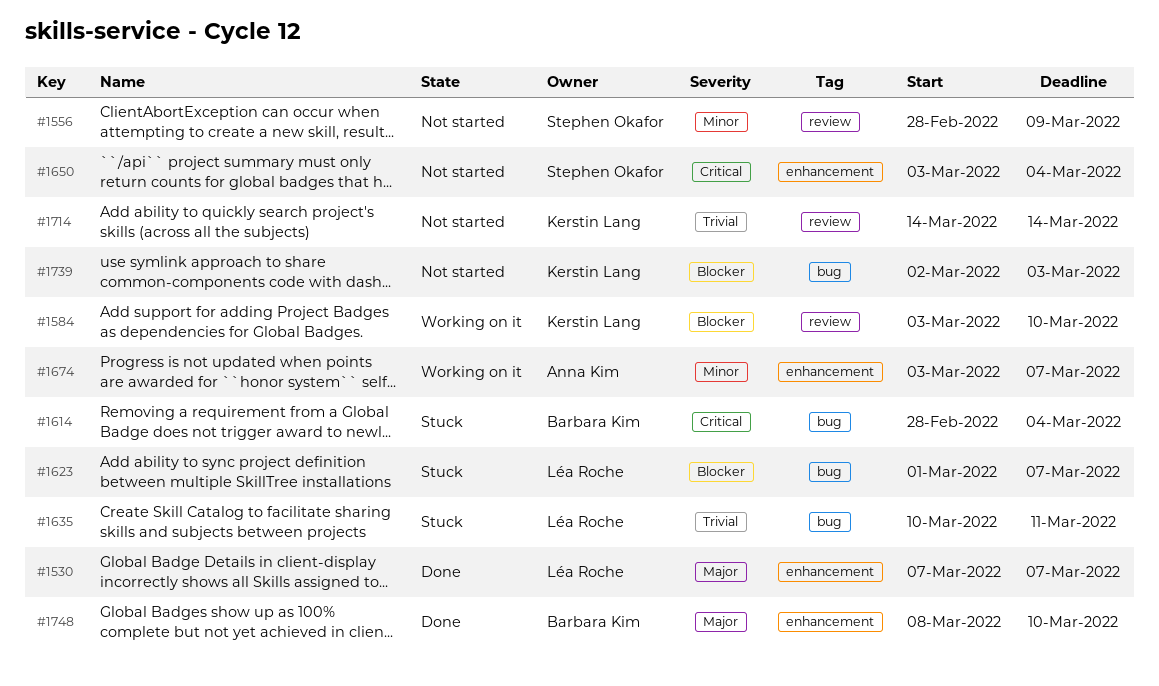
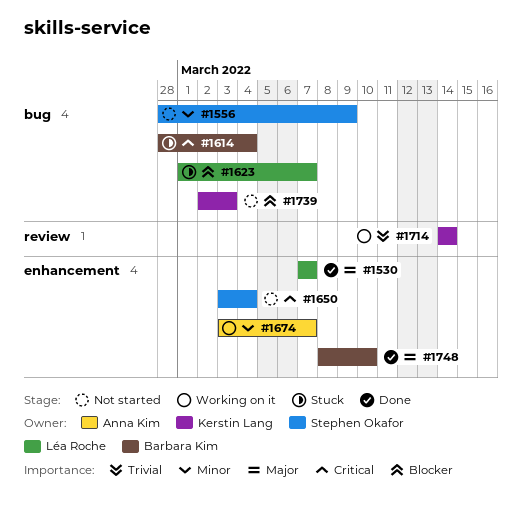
#1556, label: review -> bug
#1584: present -> none
#1635: present -> none
#1714, status: Not started -> Working on it

